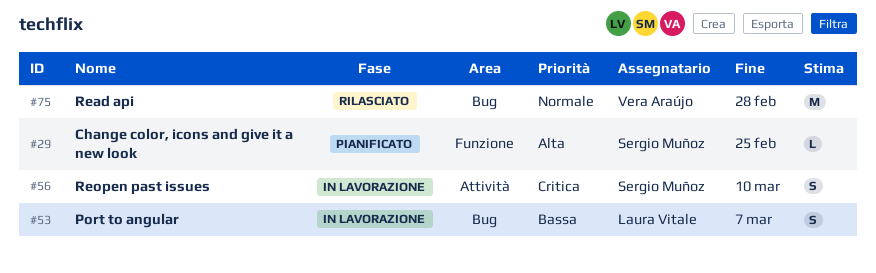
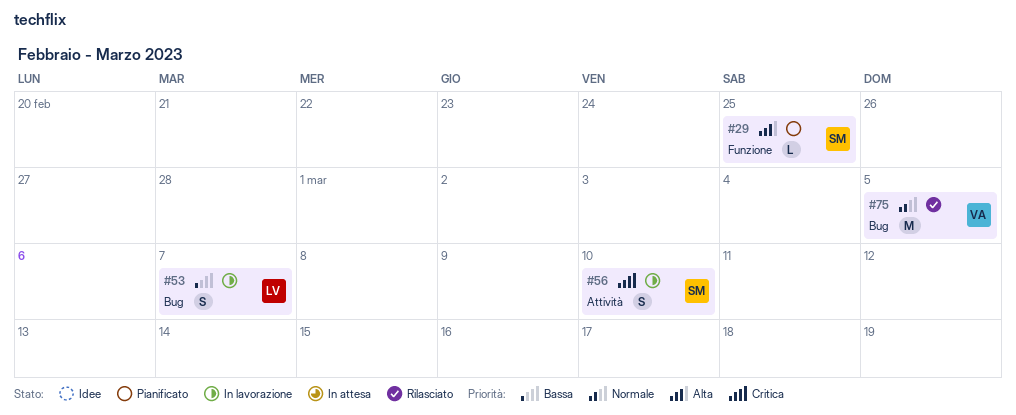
#75, due: Feb 28 -> Mar 5

